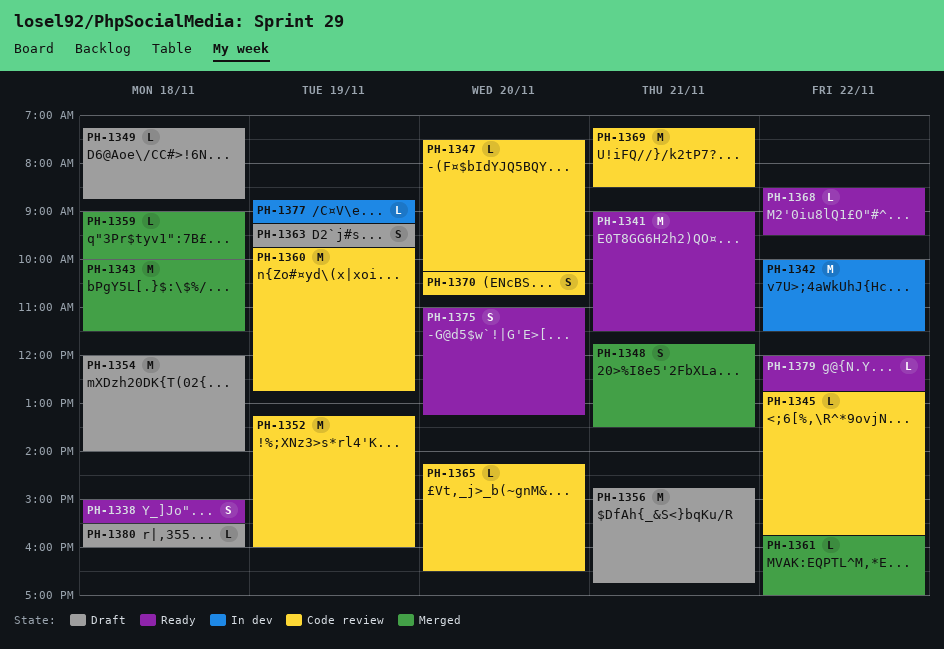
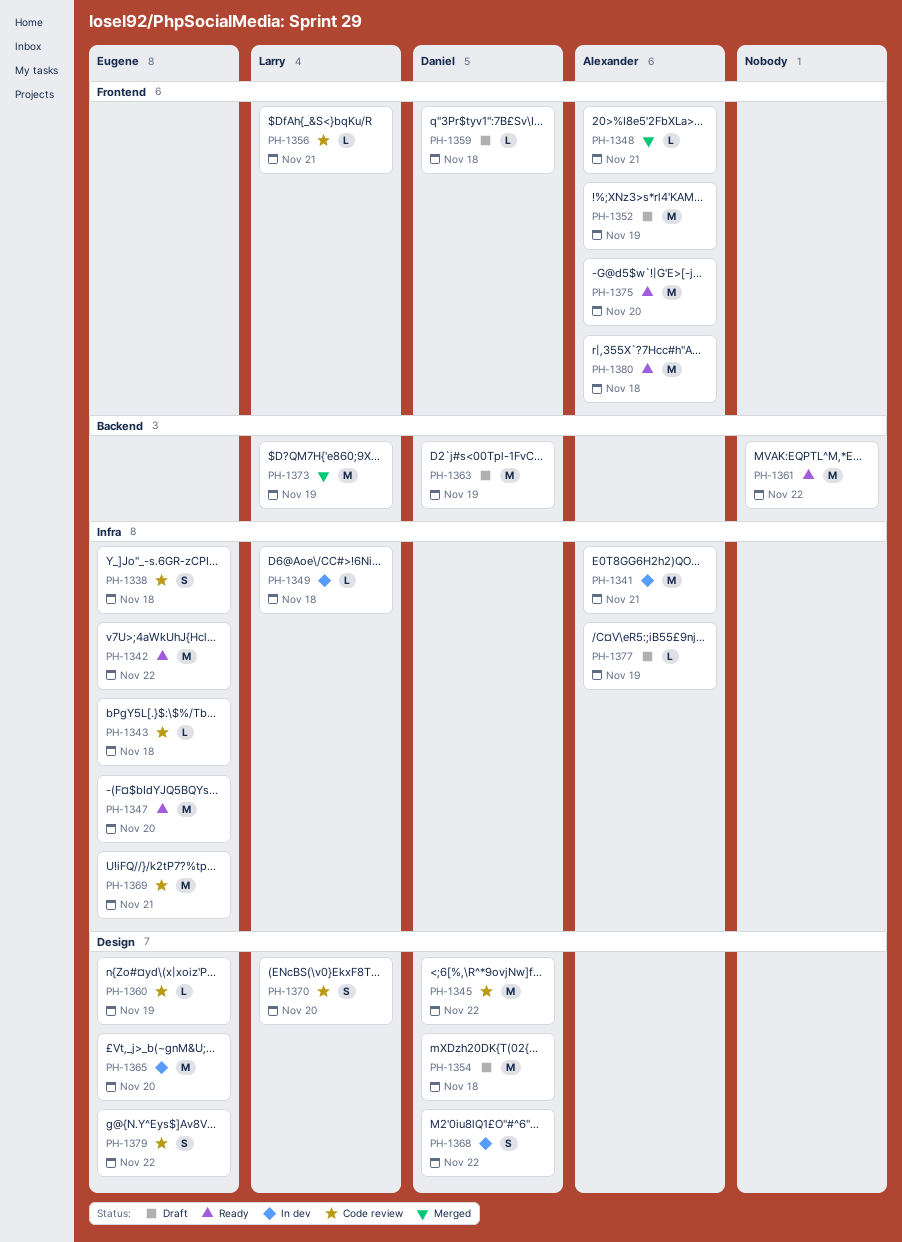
PH-1338, status: Ready -> Code review
PH-1341, status: Ready -> In dev
PH-1342, status: In dev -> Ready
PH-1343, status: Merged -> Code review
PH-1343, estimate: M -> L
PH-1345, estimate: L -> M
PH-1347, status: Code review -> Ready
PH-1347, estimate: L -> M
PH-1348, estimate: S -> L
PH-1349, status: Draft -> In dev
PH-1352, status: Code review -> Draft
PH-1356, status: Draft -> Code review
PH-1356, estimate: M -> L
PH-1359, status: Merged -> Draft
PH-1360, estimate: M -> L
PH-1361, status: Merged -> Ready
PH-1361, estimate: L -> M
PH-1363, estimate: S -> M
PH-1365, status: Code review -> In dev
PH-1365, estimate: L -> M
PH-1368, status: Ready -> In dev
PH-1368, estimate: L -> S
PH-1373: none -> present
PH-1375, estimate: S -> M
PH-1377, status: In dev -> Draft
PH-1379, status: Ready -> Code review
PH-1379, estimate: L -> S
PH-1380, status: Draft -> Ready
PH-1380, estimate: L -> M

